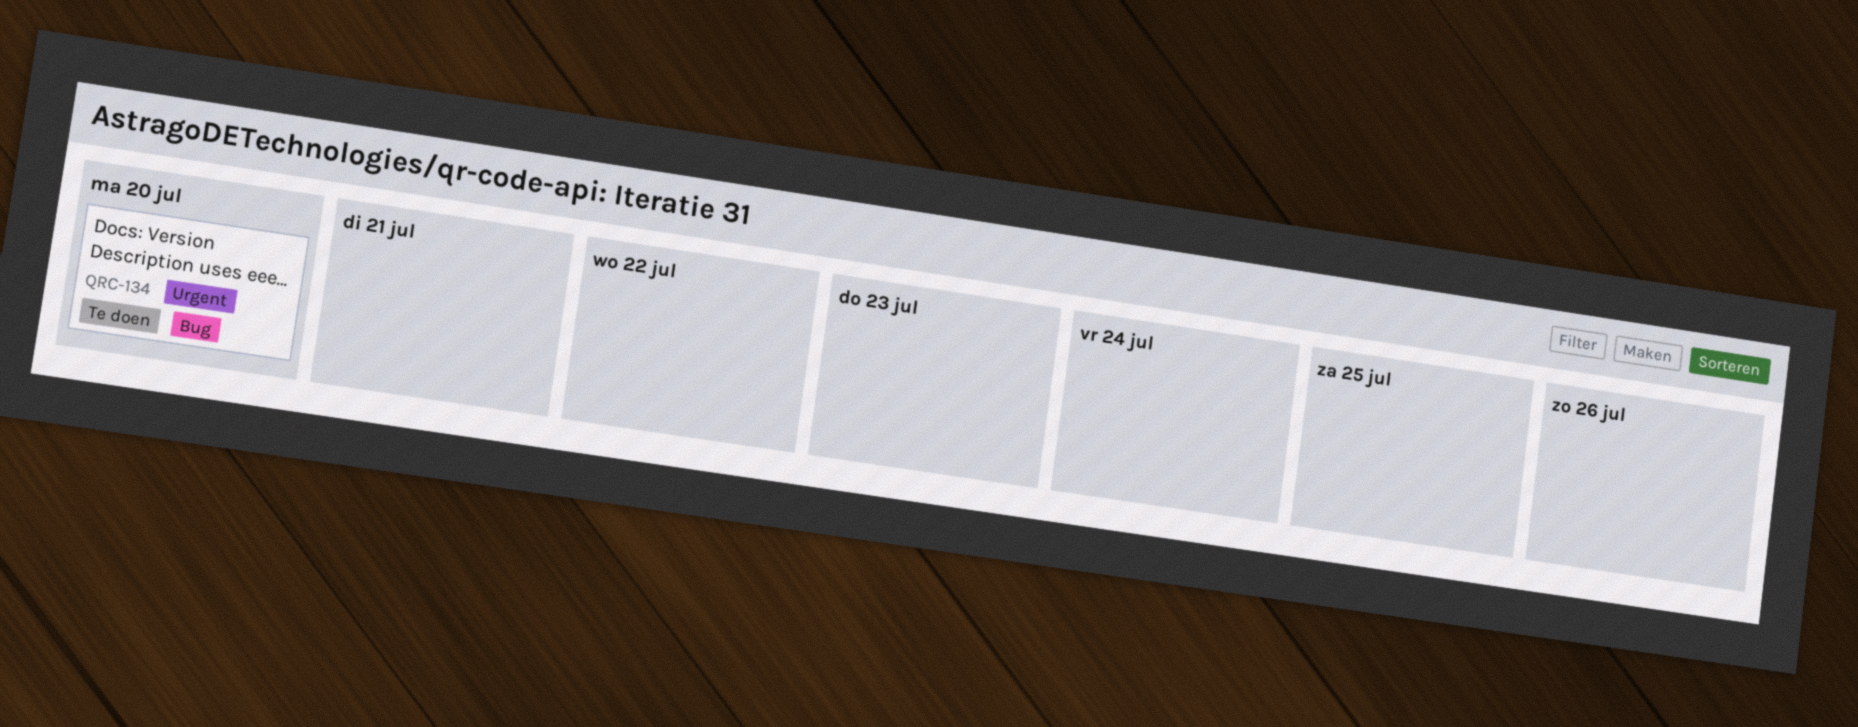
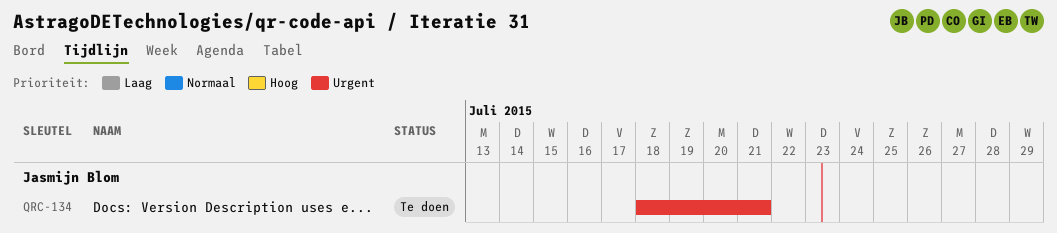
QRC-134, due: Jul 20 -> Jul 21

